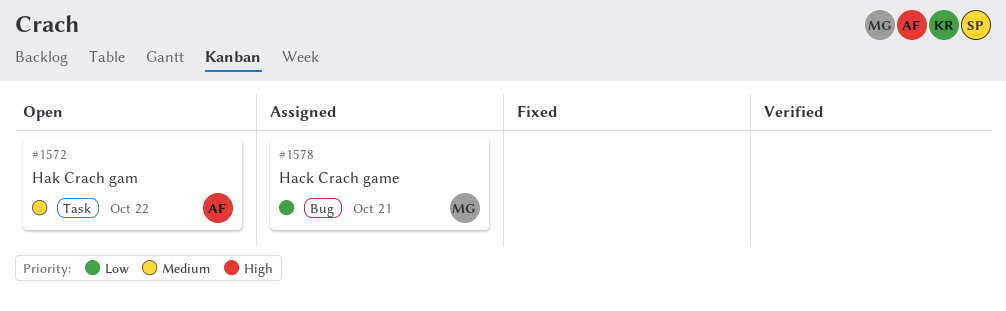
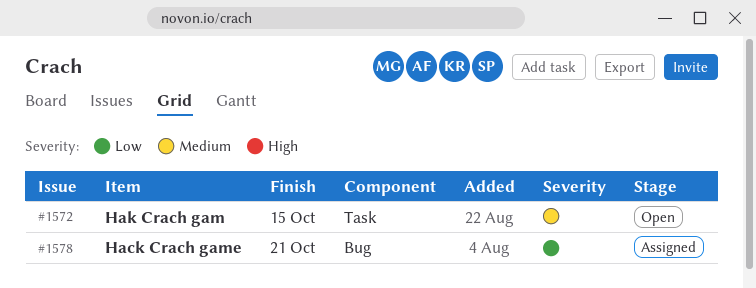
#1572, due: Oct 22 -> Oct 15

